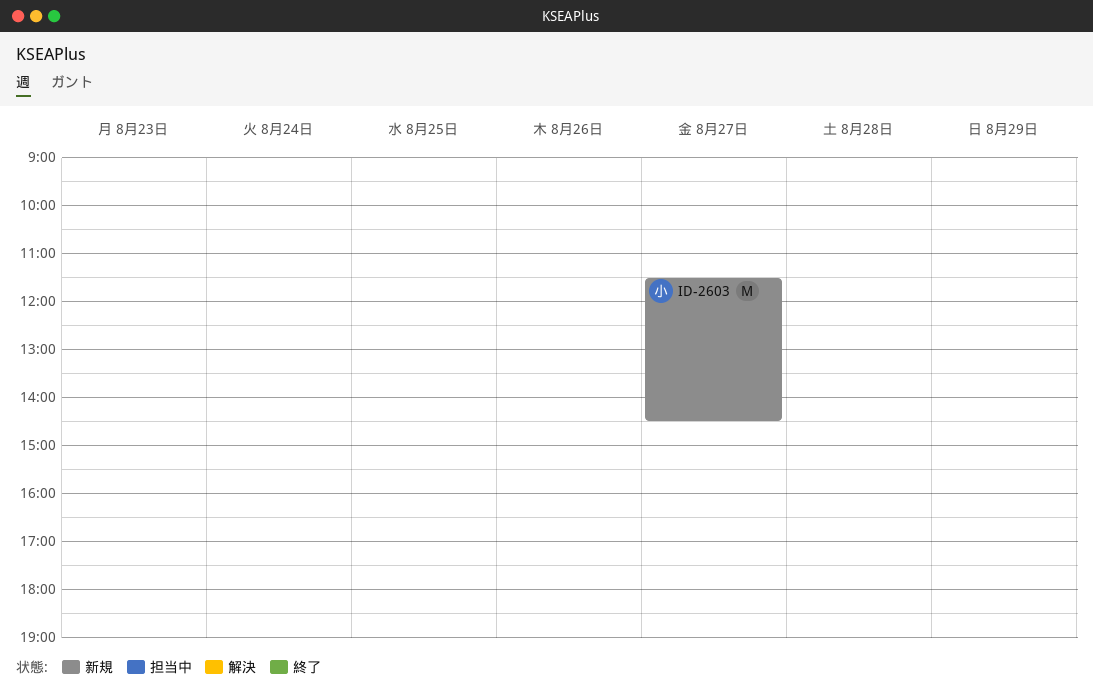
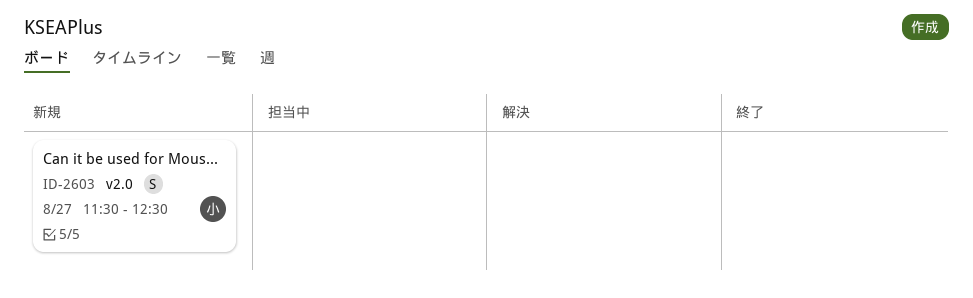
ID-2603, estimate: M -> S
ID-2603, ends: 14:30 -> 12:30

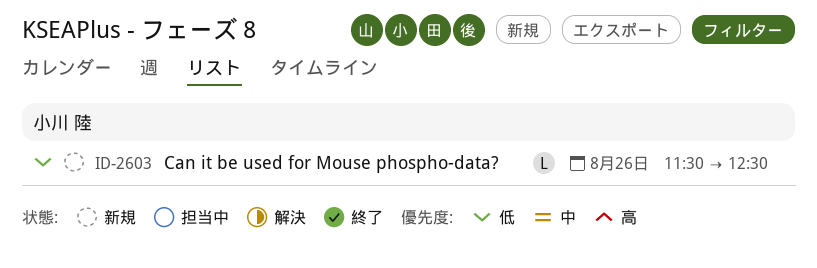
ID-2603, estimate: S -> L
ID-2603, day: Aug 27 -> Aug 26

